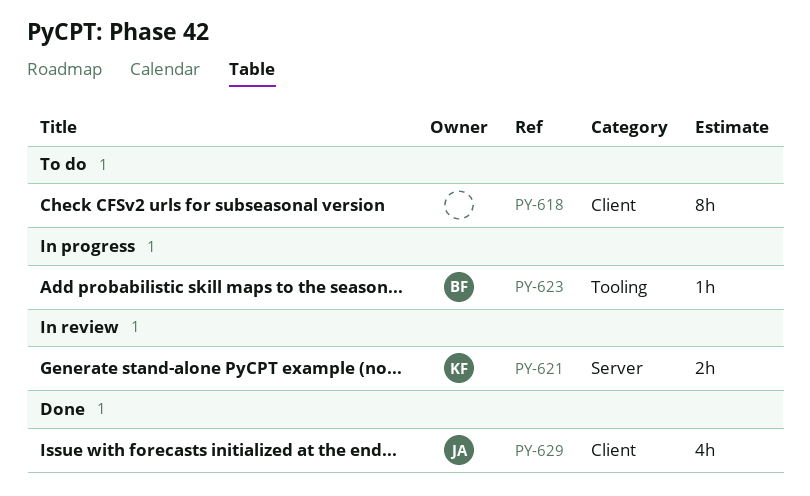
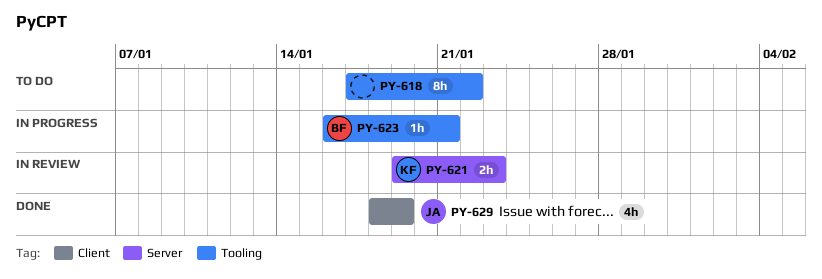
PY-618, label: Client -> Tooling

